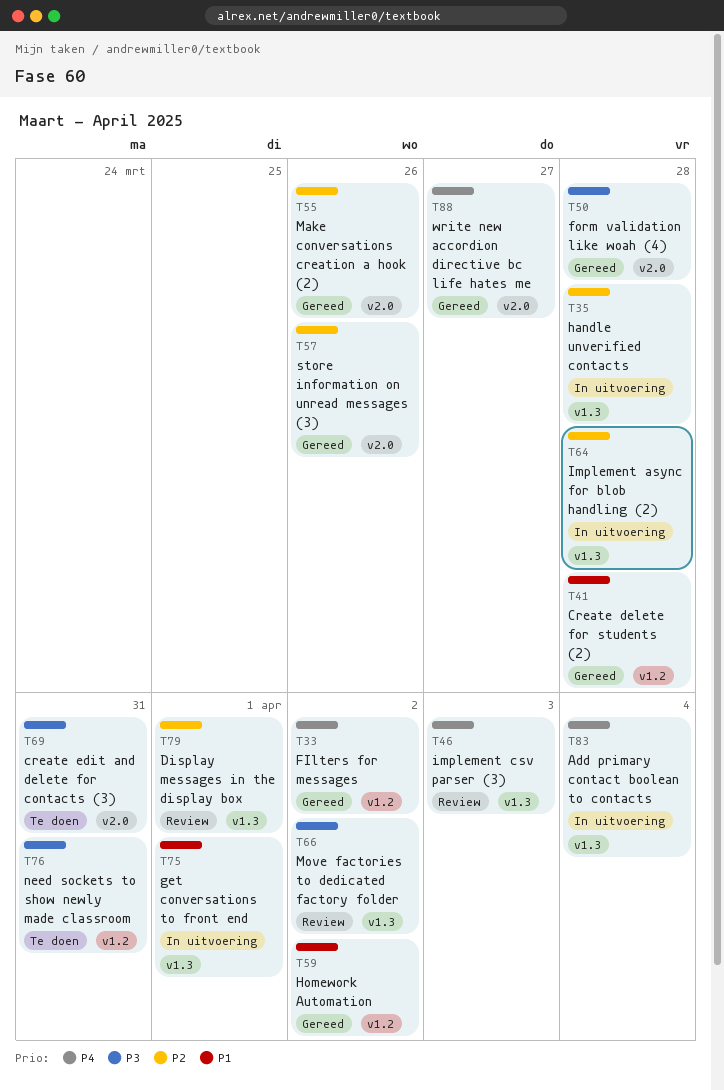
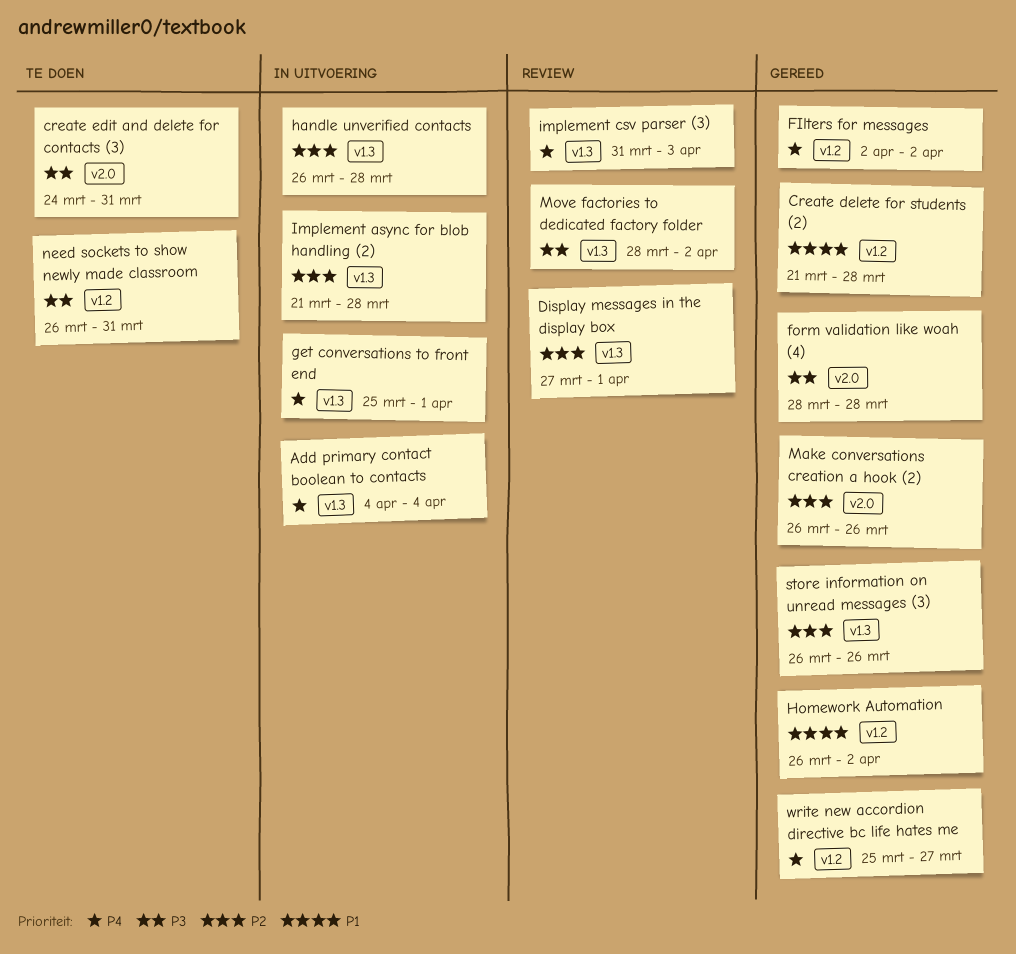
get conversations to front end, priority: P1 -> P4
store information on unread messages (3), label: v2.0 -> v1.3
write new accordion directive bc life hates me, label: v2.0 -> v1.2

